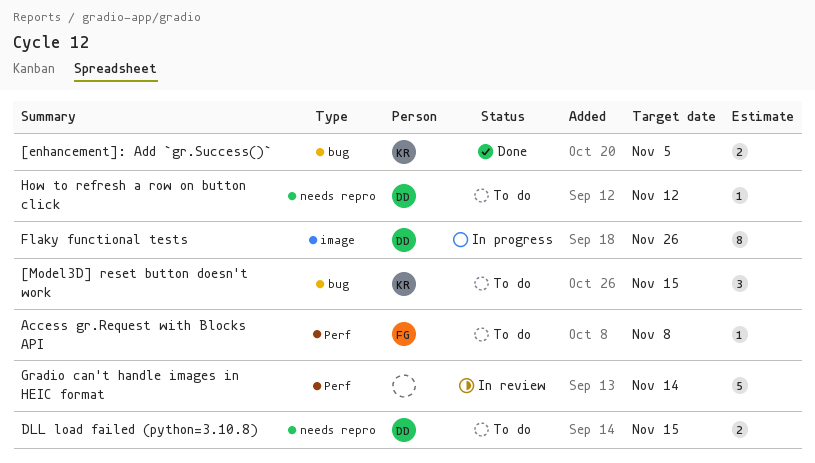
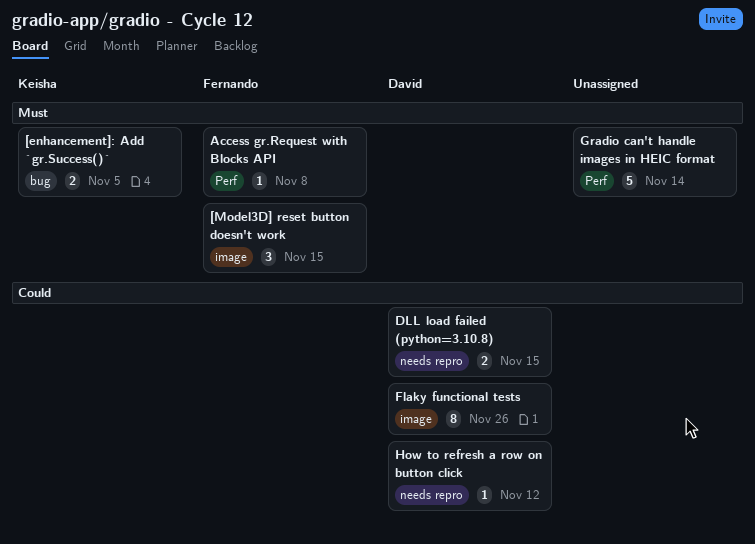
[Model3D] reset button doesn't work, owner: Keisha -> Fernando
[Model3D] reset button doesn't work, label: bug -> image

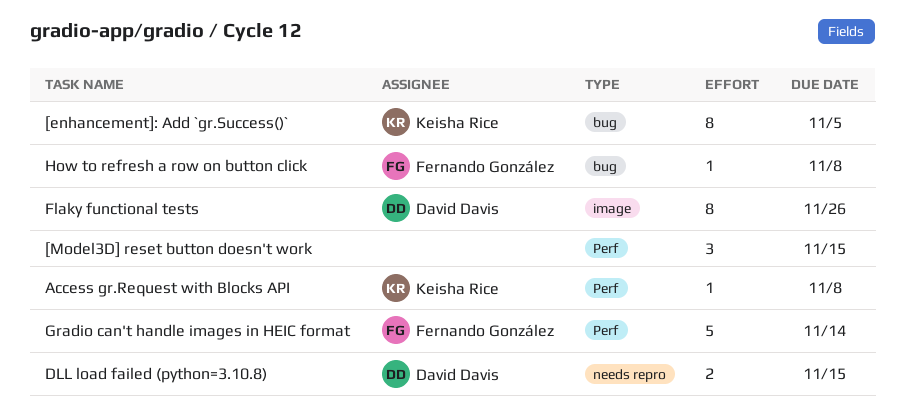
[enhancement]: Add `gr.Success()`, estimate: 2 -> 8
[Model3D] reset button doesn't work, owner: Fernando González -> none
[Model3D] reset button doesn't work, label: image -> Perf
Access gr.Request with Blocks API, owner: Fernando González -> Keisha Rice
Gradio can't handle images in HEIC format, owner: none -> Fernando González
How to refresh a row on button click, owner: David Davis -> Fernando González
How to refresh a row on button click, label: needs repro -> bug
How to refresh a row on button click, due: Nov 12 -> Nov 8

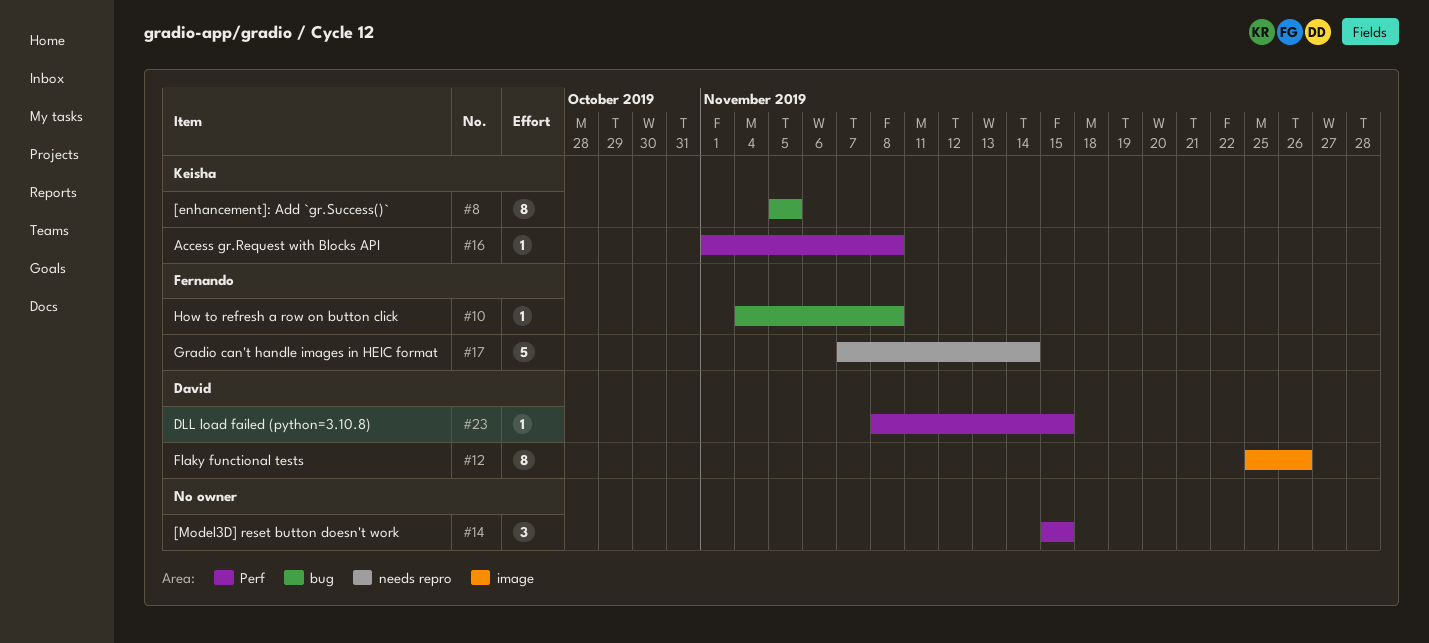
DLL load failed (python=3.10.8), label: needs repro -> Perf
DLL load failed (python=3.10.8), estimate: 2 -> 1
Gradio can't handle images in HEIC format, label: Perf -> needs repro

